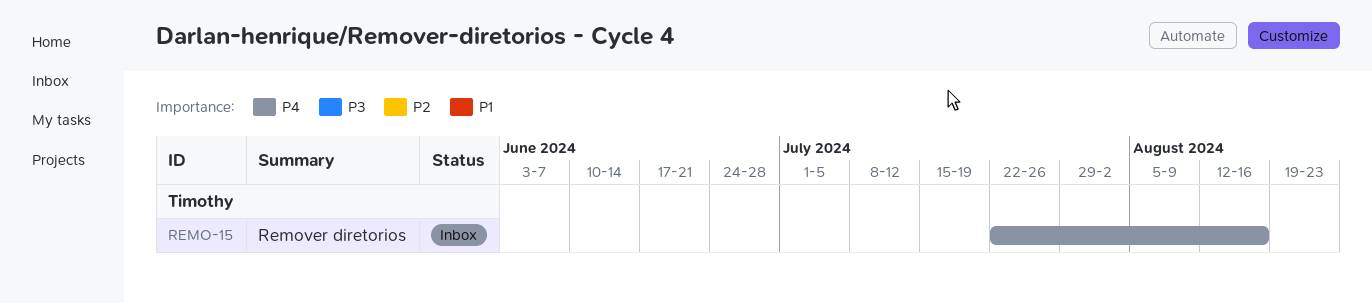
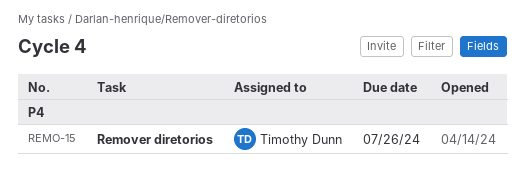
REMO-15, due: Aug 16 -> Jul 26

